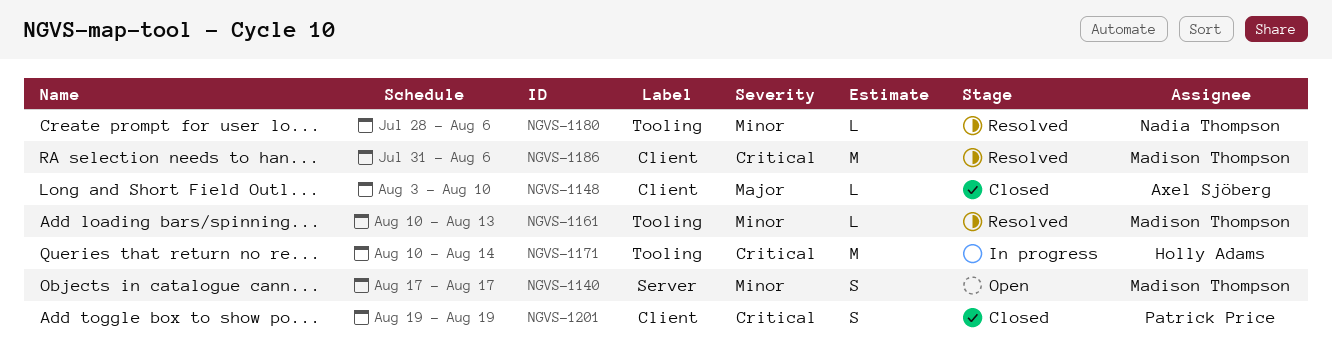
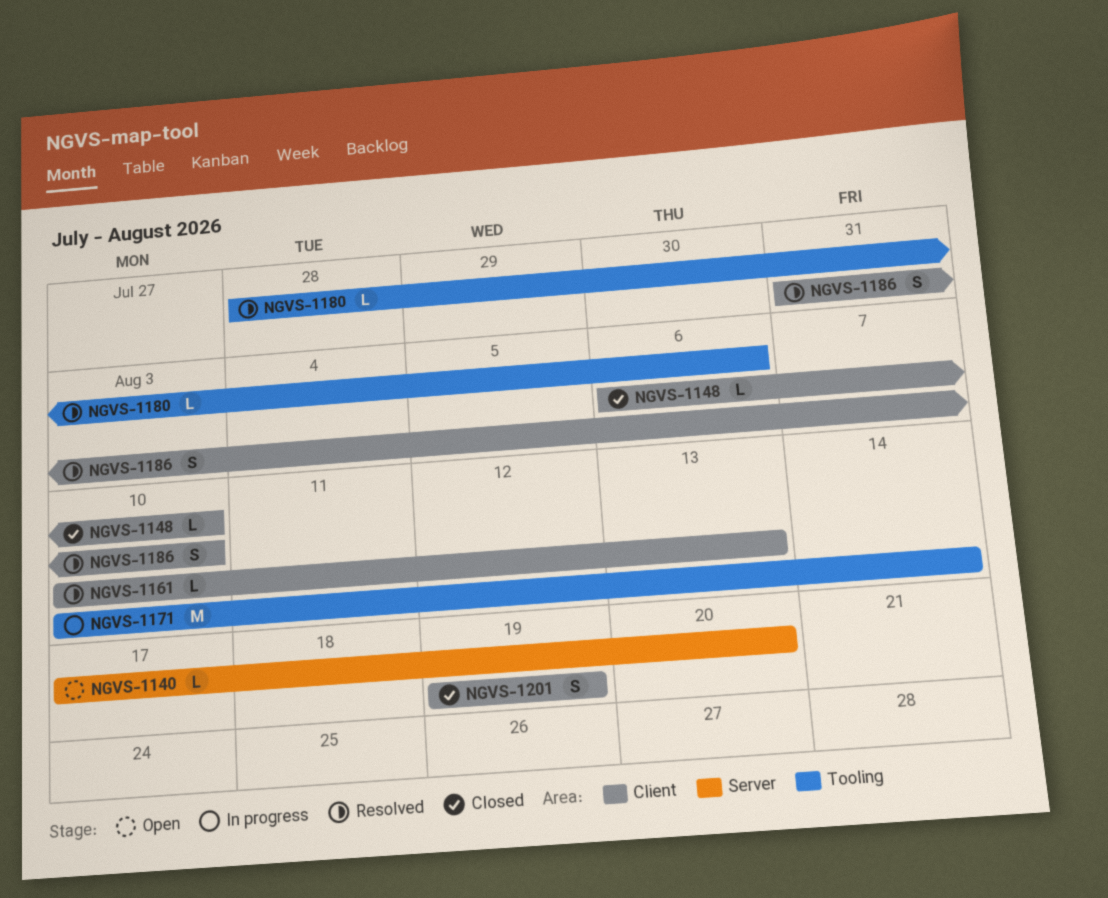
NGVS-1140, estimate: S -> L
NGVS-1140, due: Aug 17 -> Aug 20
NGVS-1148, start: Aug 3 -> Aug 6
NGVS-1161, label: Tooling -> Client
NGVS-1186, estimate: M -> S
NGVS-1186, due: Aug 6 -> Aug 10

